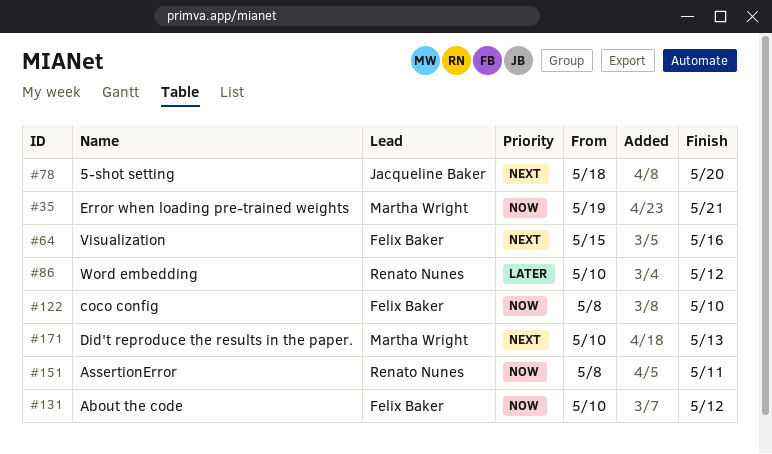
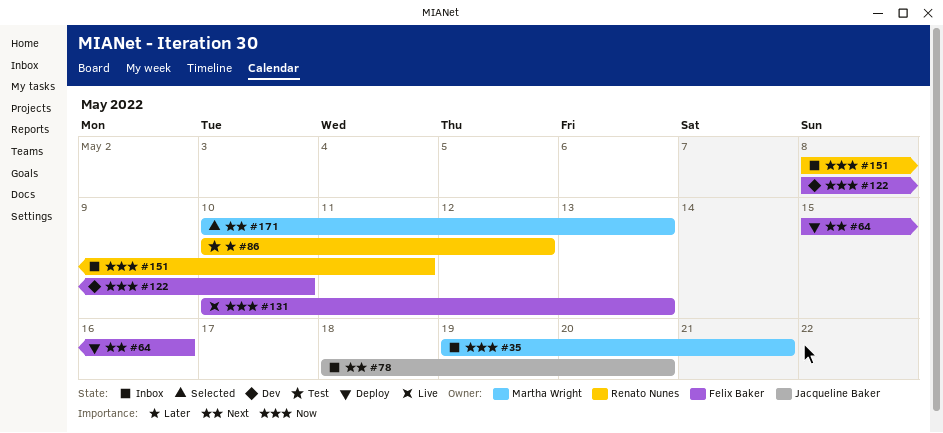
#131, due: May 12 -> May 13

